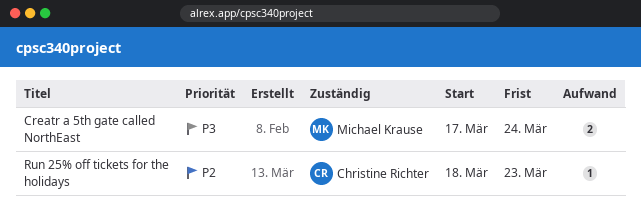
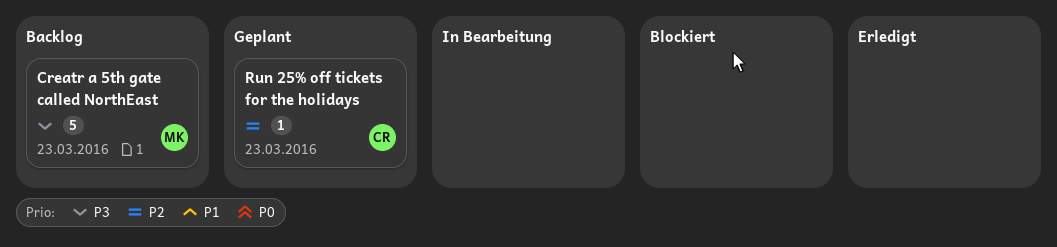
Creatr a 5th gate called NorthEast, estimate: 2 -> 5
Creatr a 5th gate called NorthEast, due: Mar 24 -> Mar 23

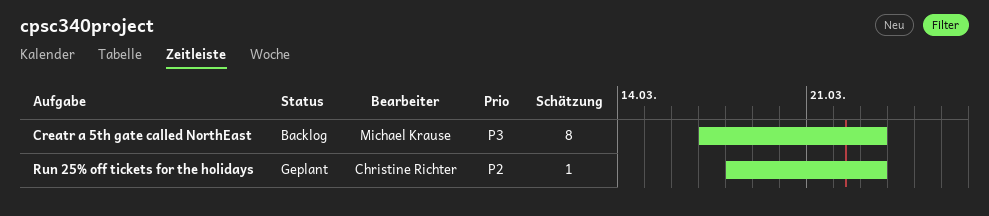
Creatr a 5th gate called NorthEast, estimate: 5 -> 8

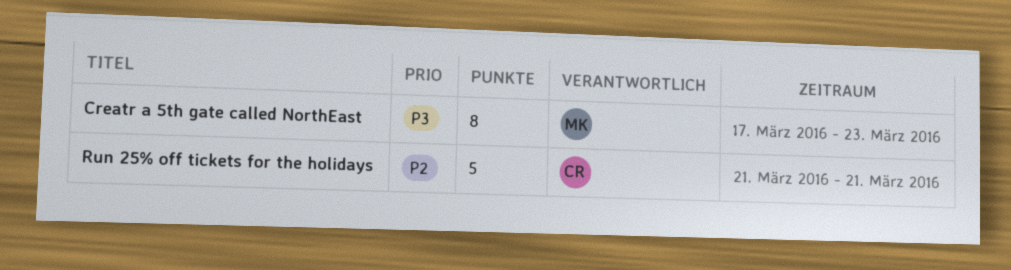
Run 25% off tickets for the holidays, estimate: 1 -> 5
Run 25% off tickets for the holidays, start: Mar 18 -> Mar 21
Run 25% off tickets for the holidays, due: Mar 23 -> Mar 21

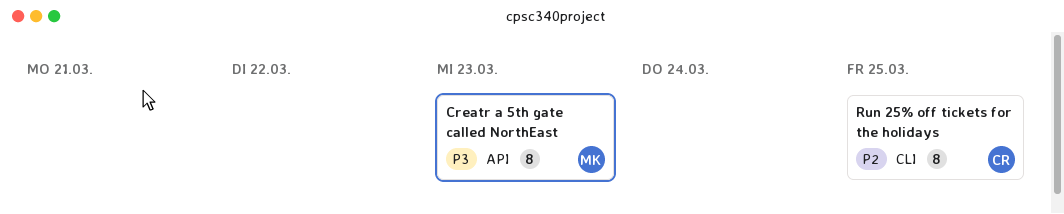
Run 25% off tickets for the holidays, estimate: 5 -> 8
Run 25% off tickets for the holidays, due: Mar 21 -> Mar 25

